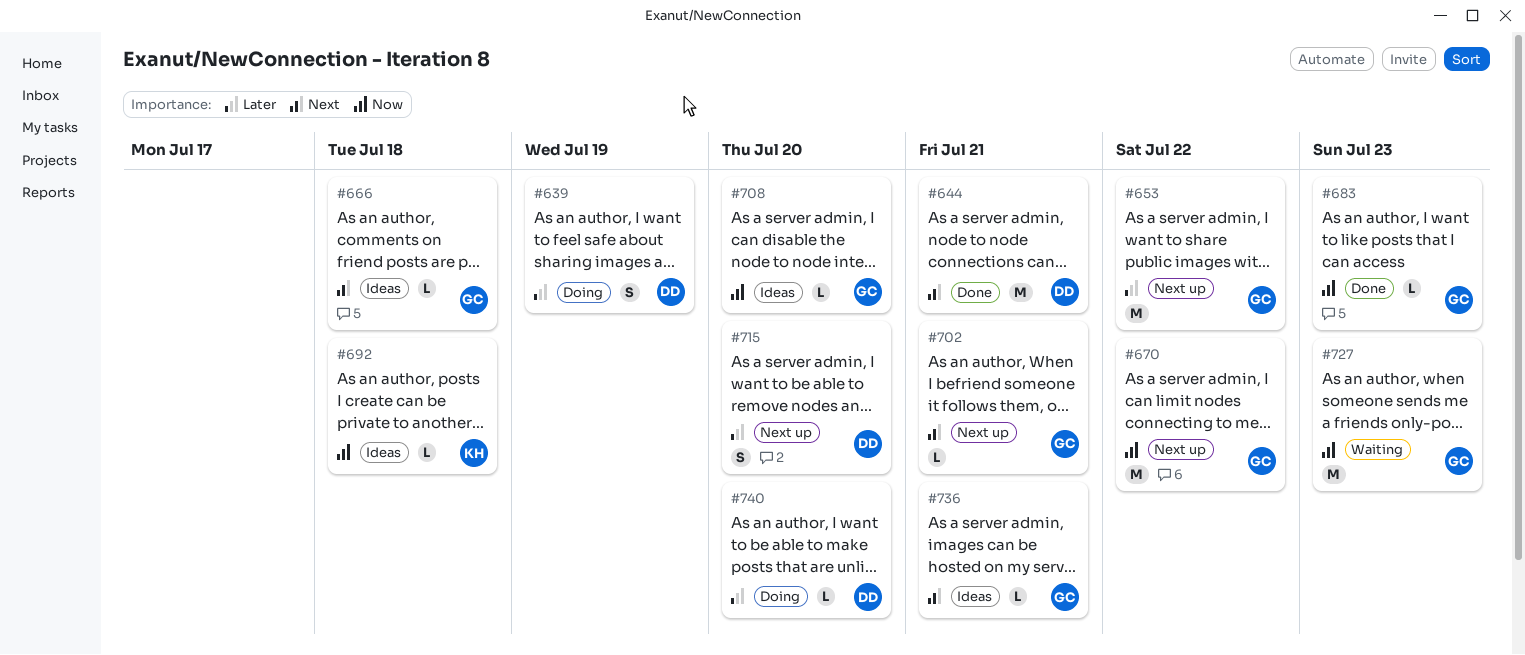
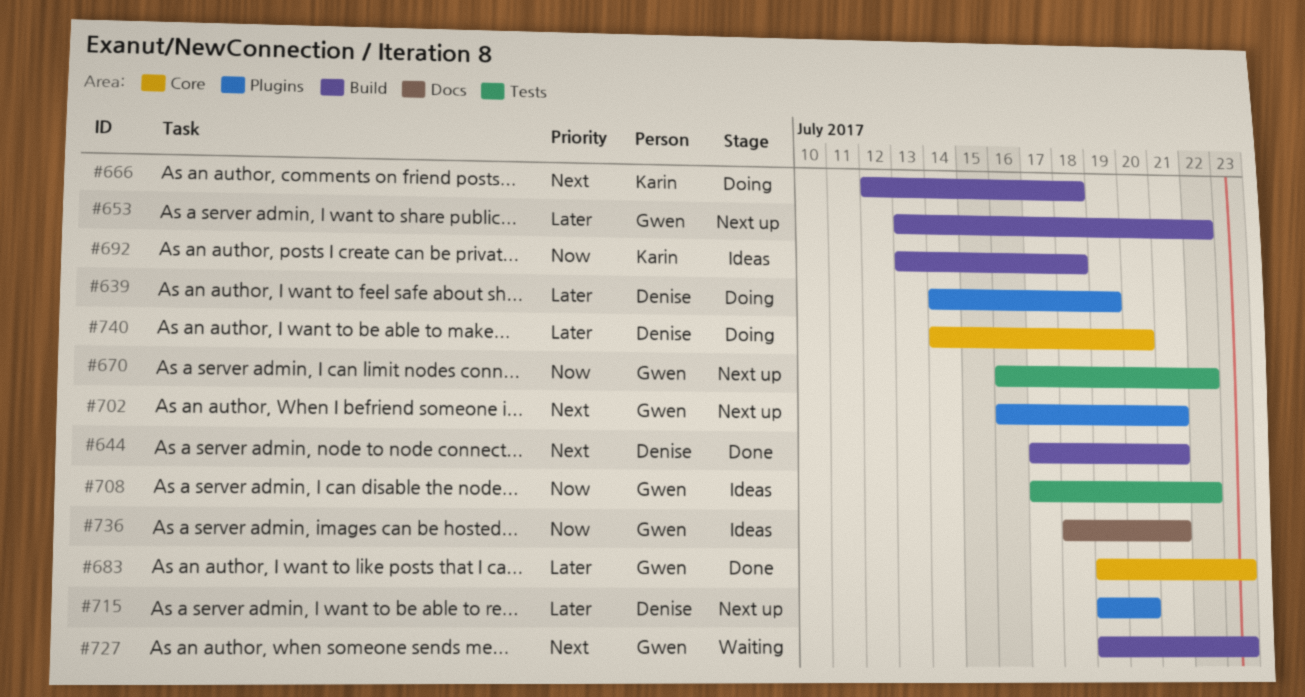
#666, status: Ideas -> Doing
#666, owner: Gwen -> Karin
#683, priority: Now -> Later
#708, due: Jul 20 -> Jul 22
#727, priority: Now -> Next
#736, priority: Next -> Now

